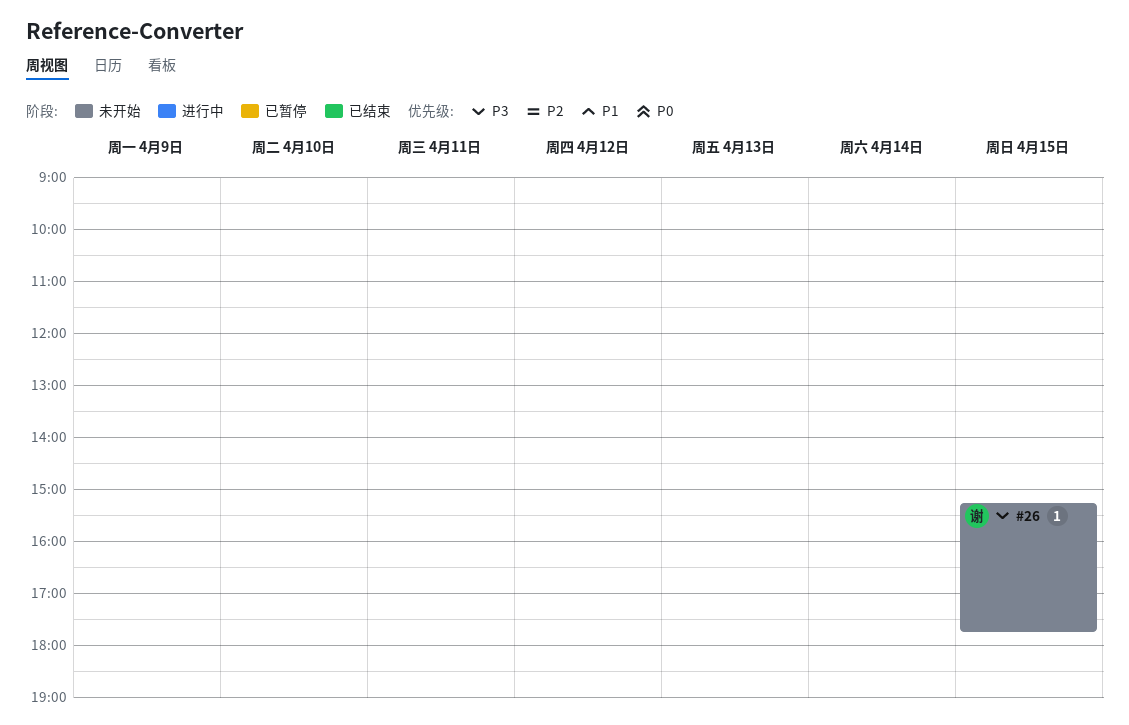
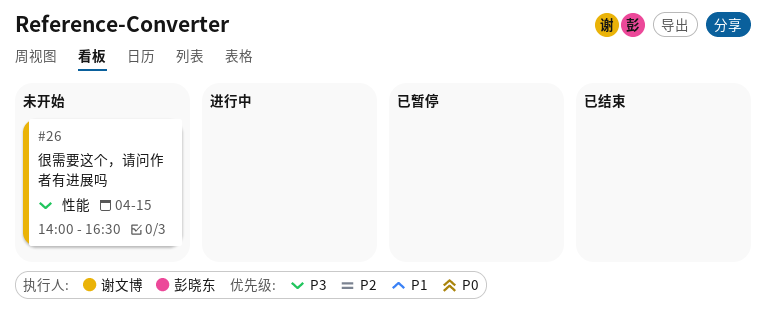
#26, begins: 15:15 -> 14:00
#26, ends: 17:45 -> 16:30

